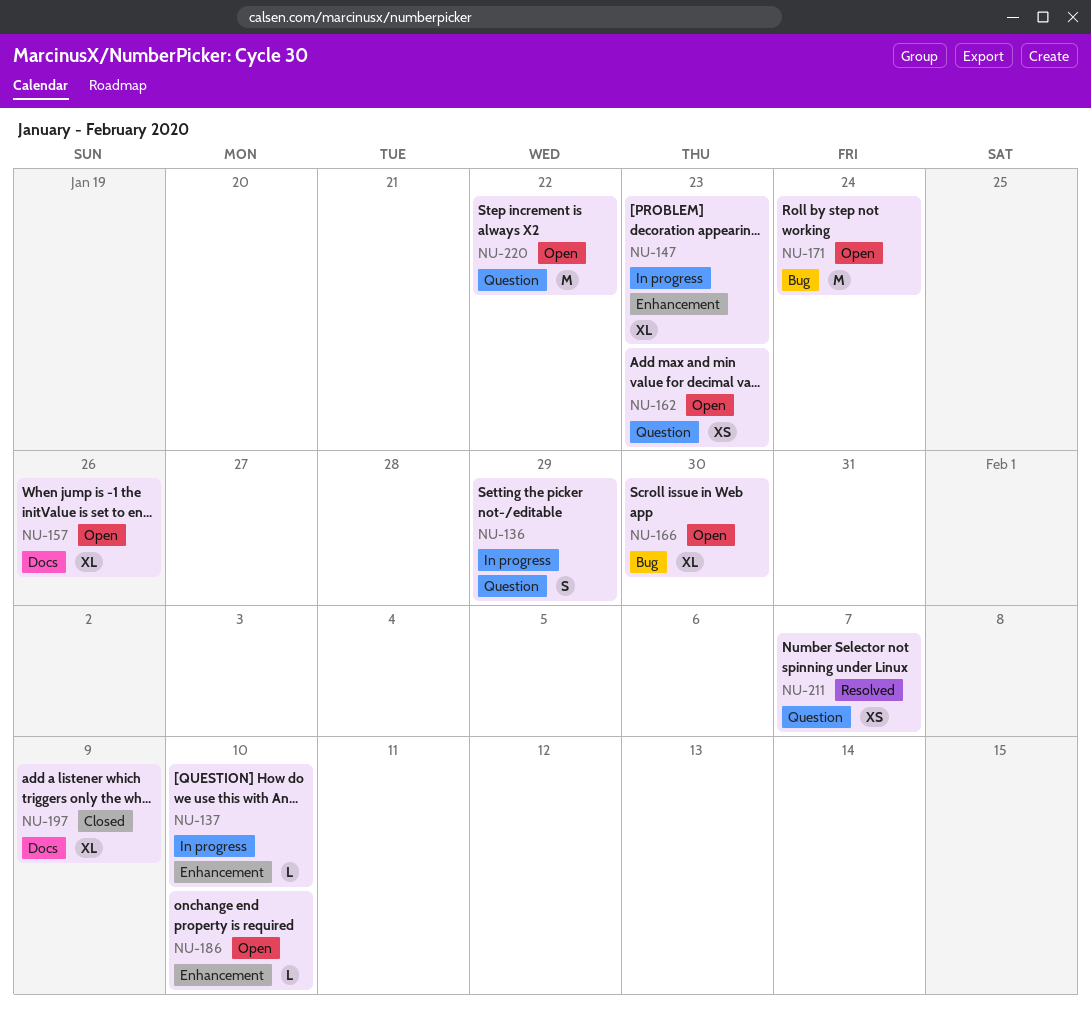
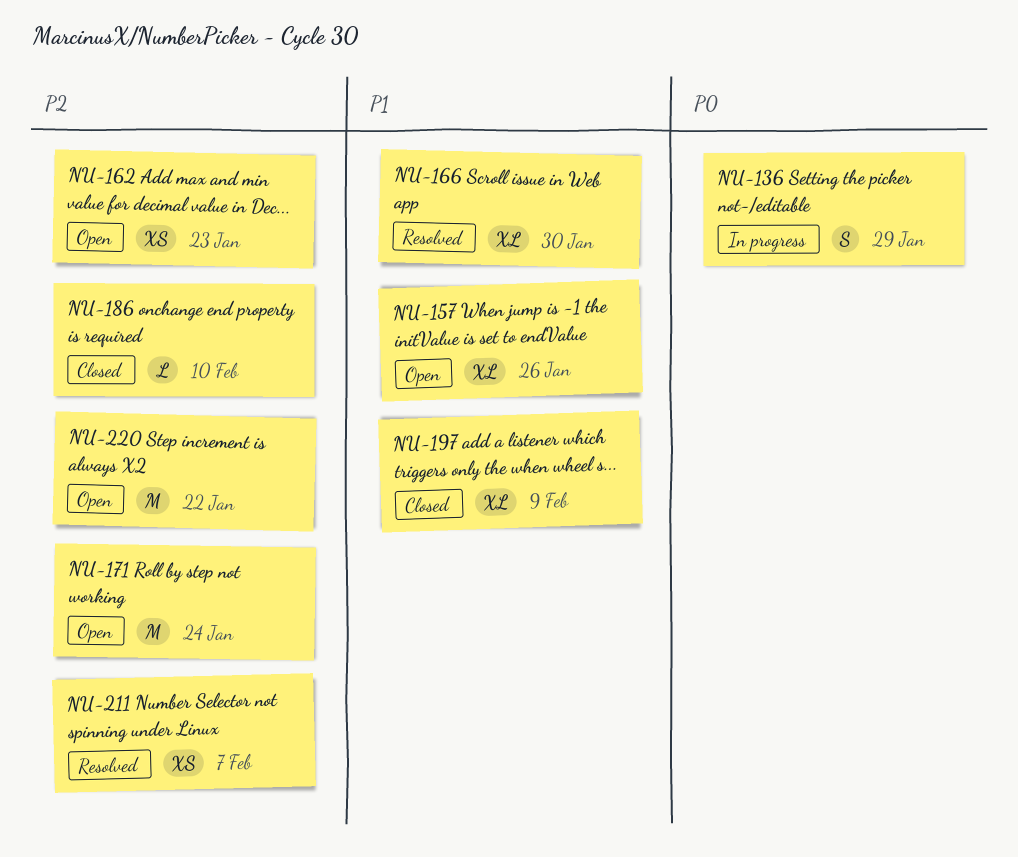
NU-137: present -> none
NU-147: present -> none
NU-166, status: Open -> Resolved
NU-186, status: Open -> Closed

